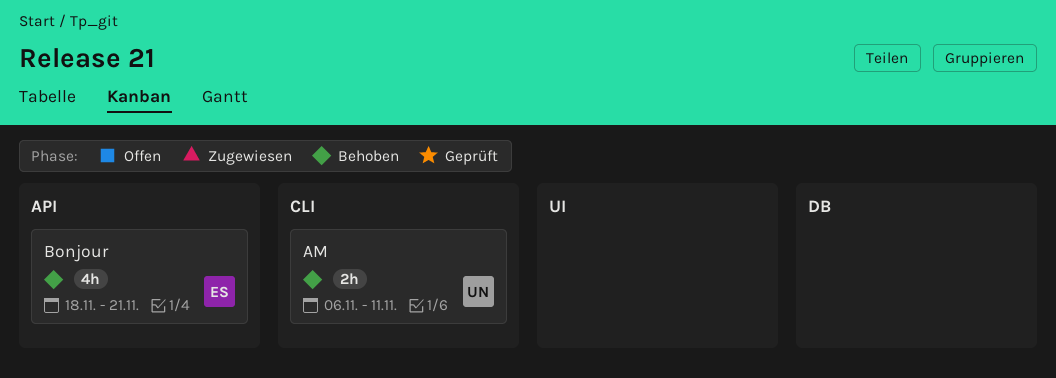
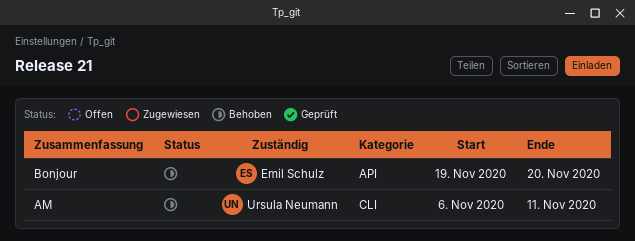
Bonjour, start: Nov 18 -> Nov 19
Bonjour, due: Nov 21 -> Nov 20

